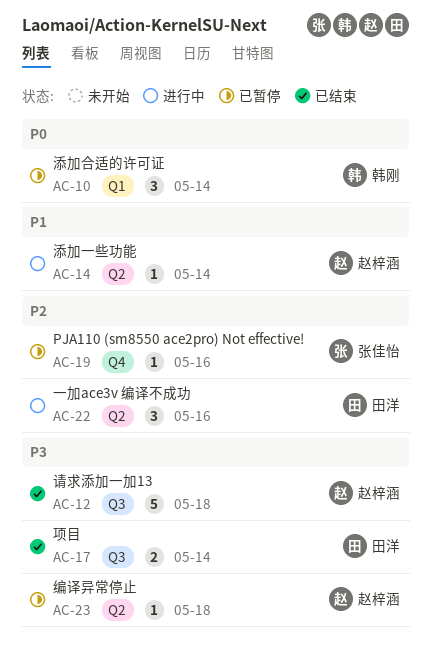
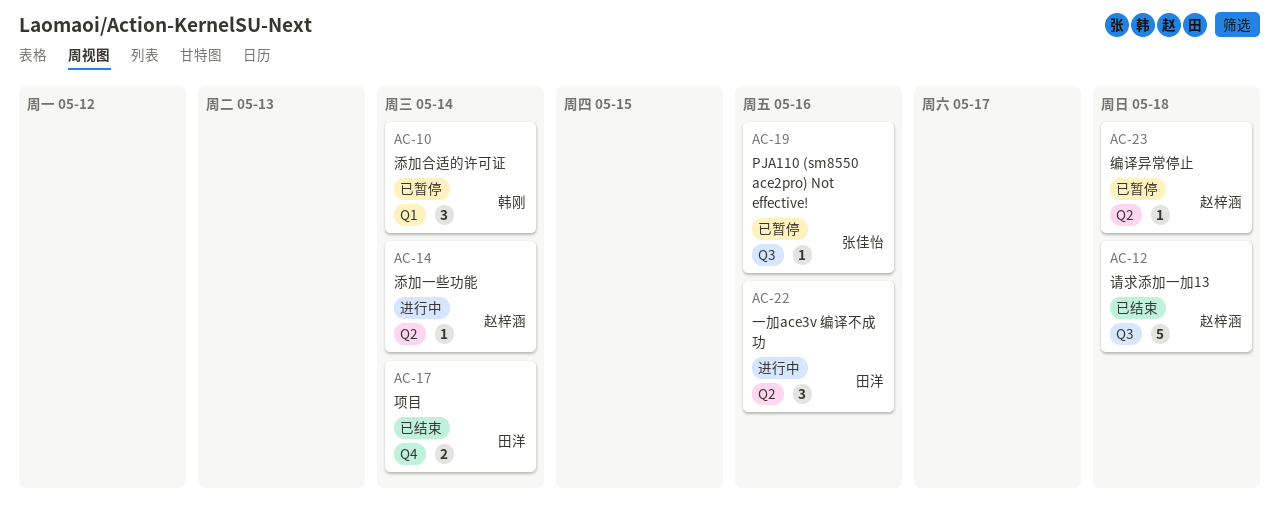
AC-17, label: Q3 -> Q4
AC-19, label: Q4 -> Q3

